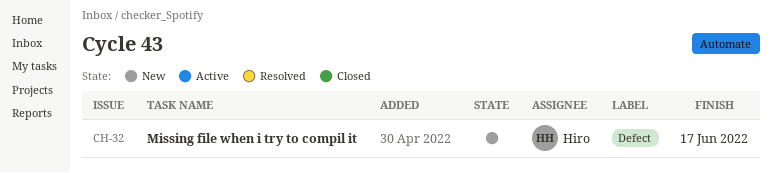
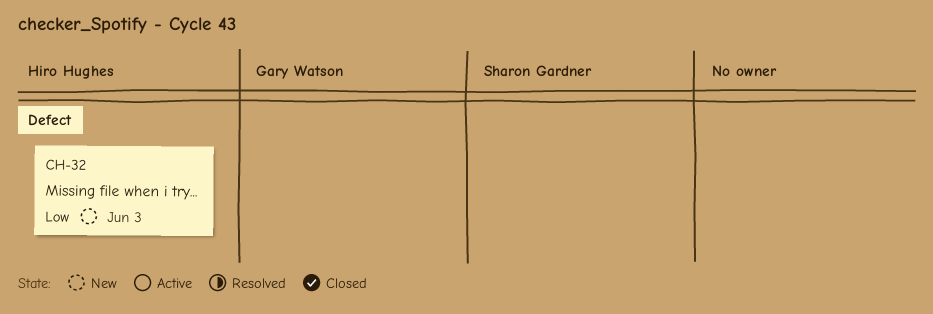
CH-32, due: Jun 17 -> Jun 3

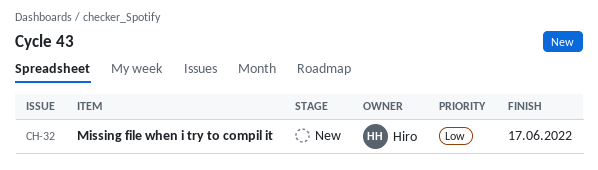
CH-32, due: Jun 3 -> Jun 17

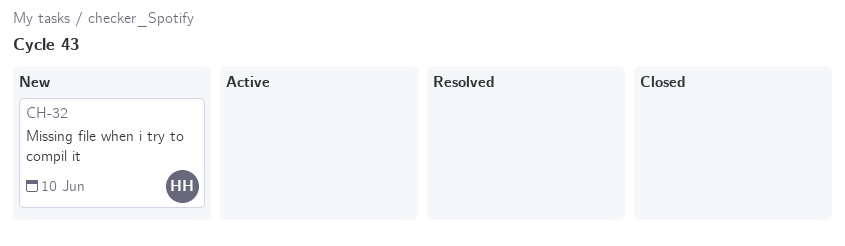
CH-32, due: Jun 17 -> Jun 10

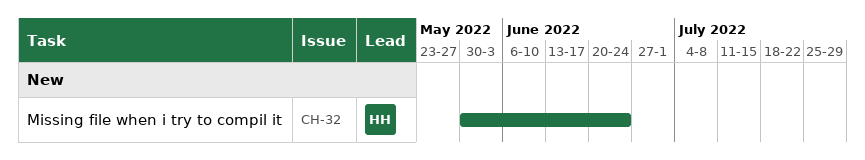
CH-32, due: Jun 10 -> Jun 24

